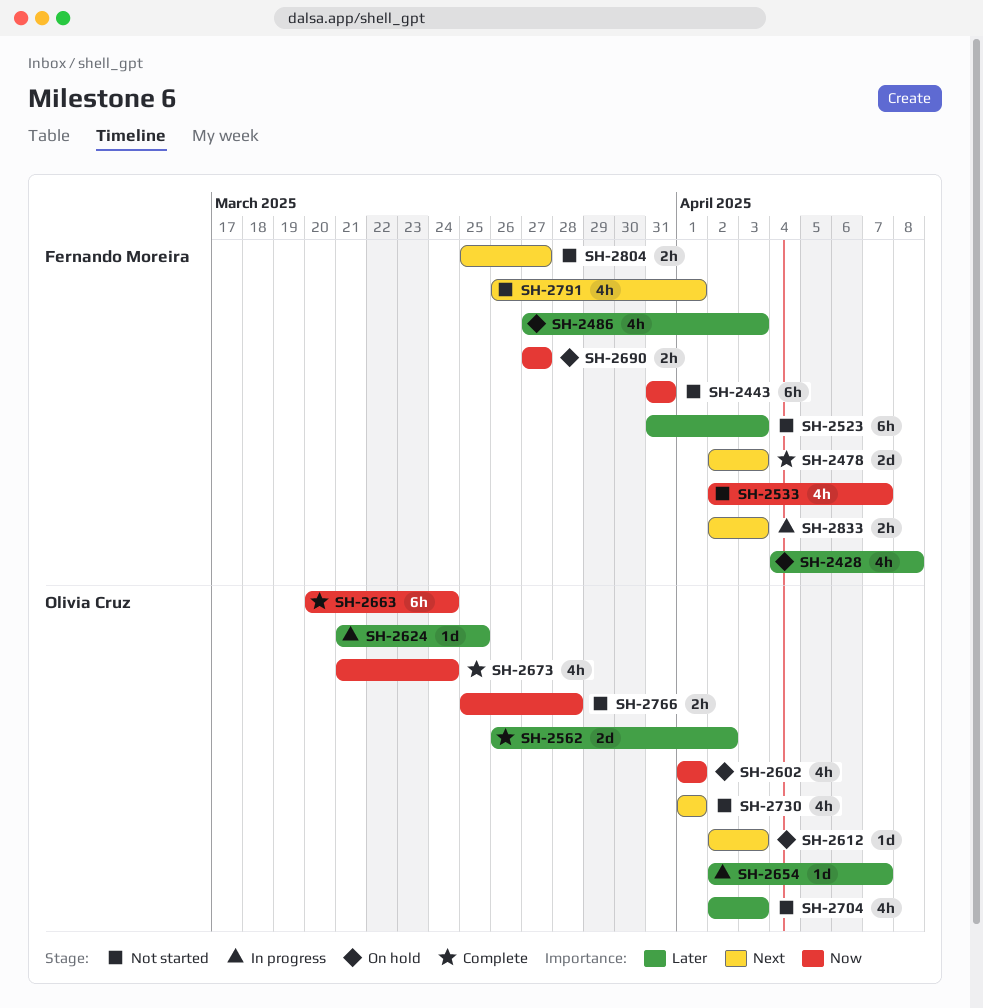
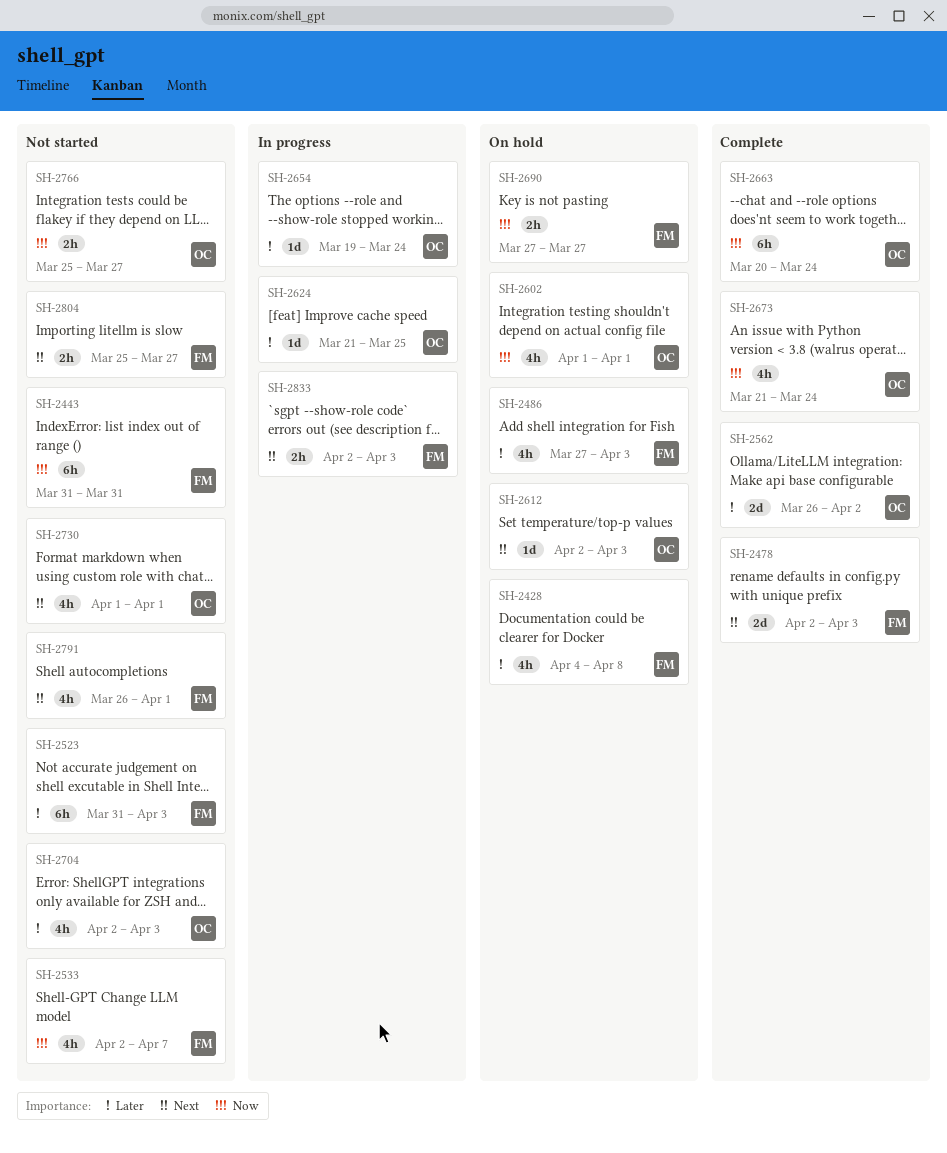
SH-2654, start: Apr 2 -> Mar 19
SH-2654, due: Apr 7 -> Mar 24
SH-2766, due: Mar 28 -> Mar 27

